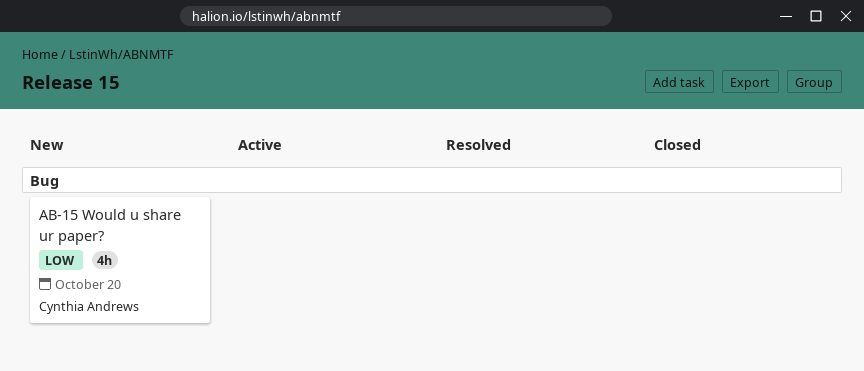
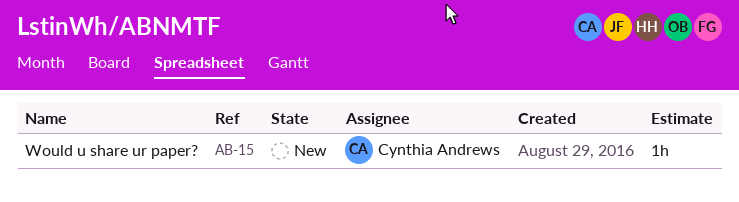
AB-15, estimate: 4h -> 1h

